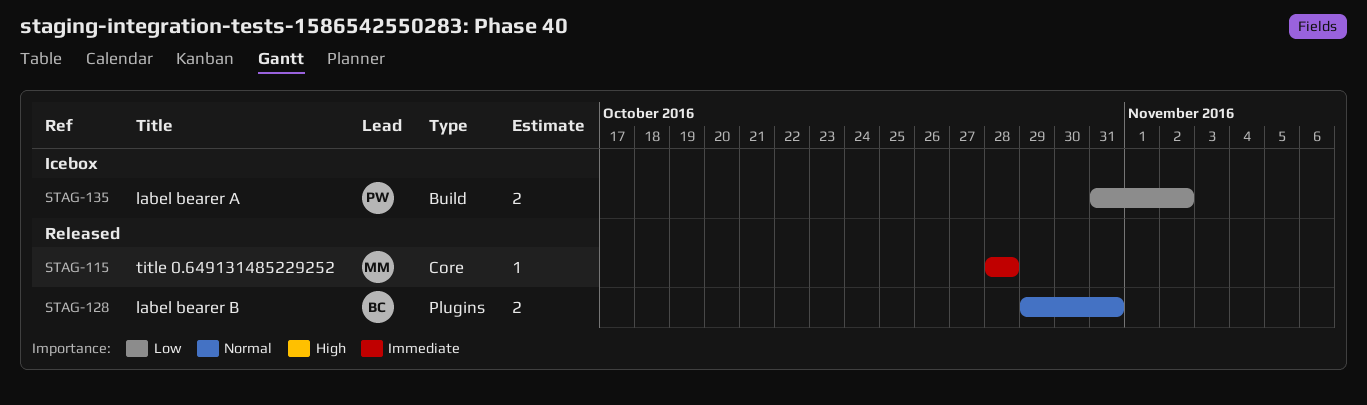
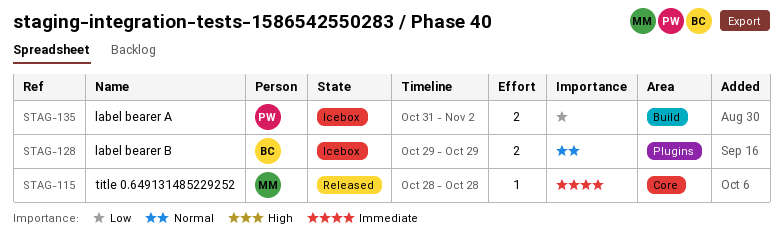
STAG-128, status: Released -> Icebox
STAG-128, due: Oct 31 -> Oct 29

